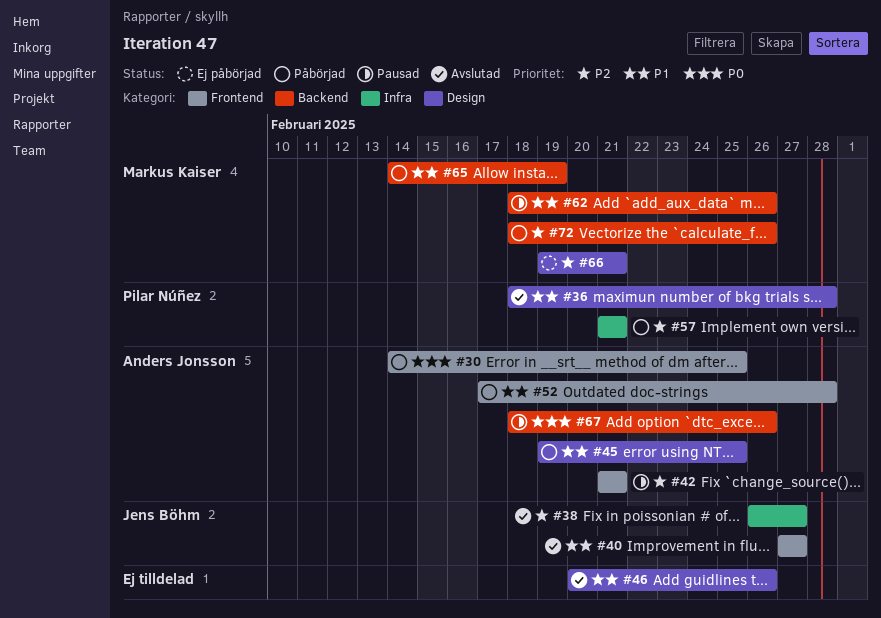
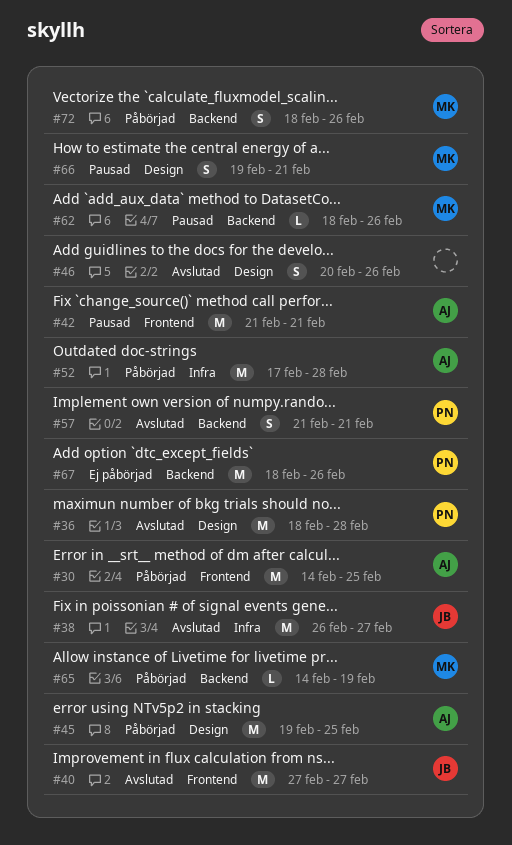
#52, label: Frontend -> Infra
#57, status: Påbörjad -> Avslutad
#57, label: Infra -> Backend
#66, status: Ej påbörjad -> Pausad
#67, status: Pausad -> Ej påbörjad
#67, owner: Anders Jonsson -> Pilar Núñez

